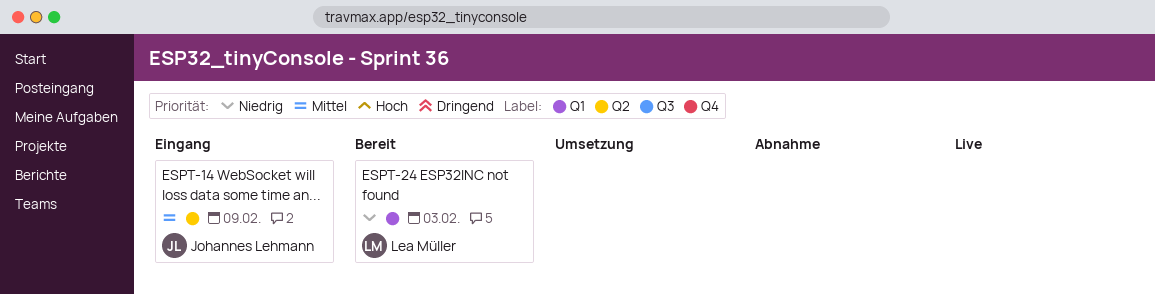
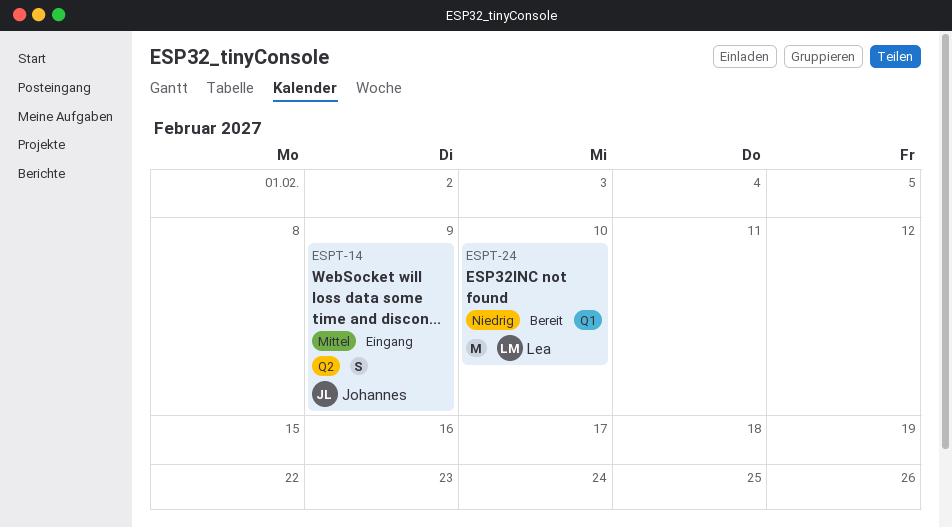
ESPT-24, due: Feb 3 -> Feb 10

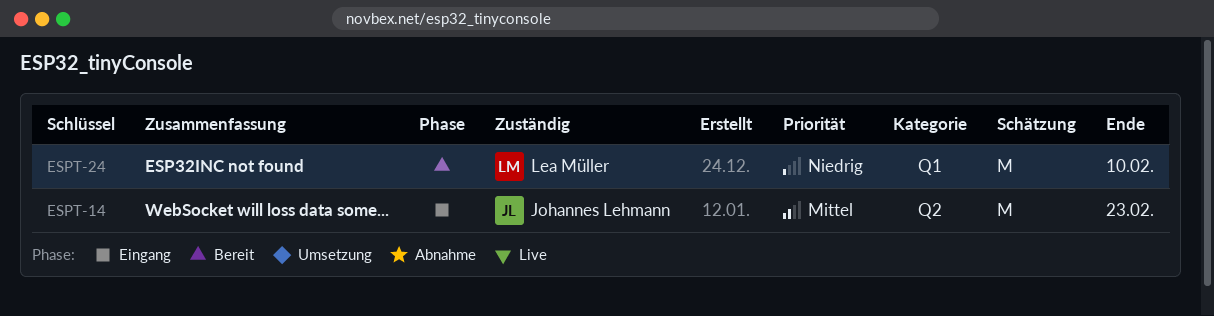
ESPT-14, estimate: S -> M
ESPT-14, due: Feb 9 -> Feb 23

